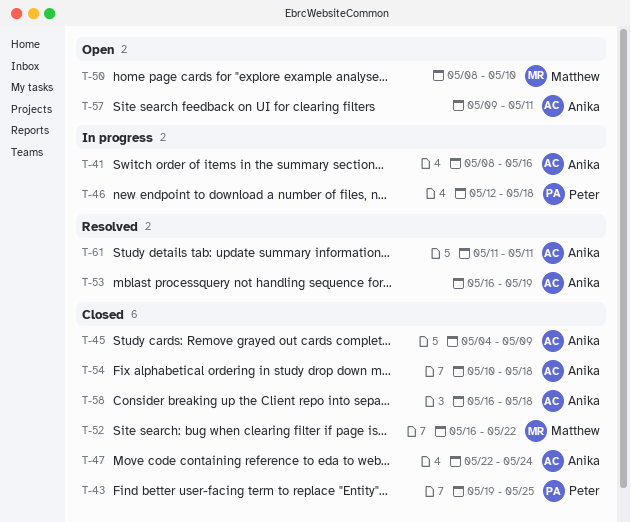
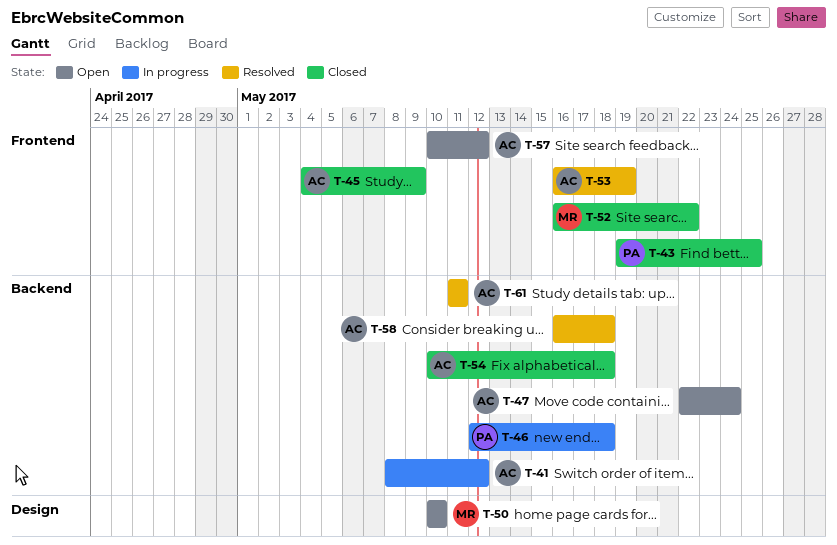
T-41, due: May 16 -> May 12
T-47, status: Closed -> Open
T-50, start: May 8 -> May 10
T-57, start: May 9 -> May 10
T-57, due: May 11 -> May 12
T-58, status: Closed -> Resolved

